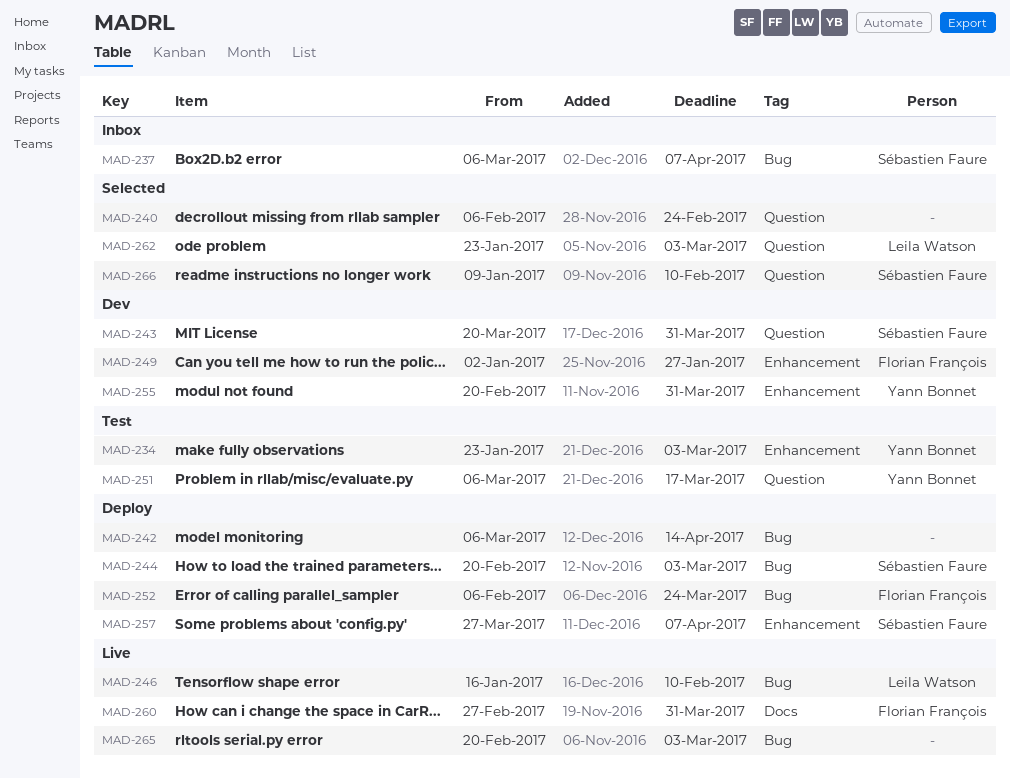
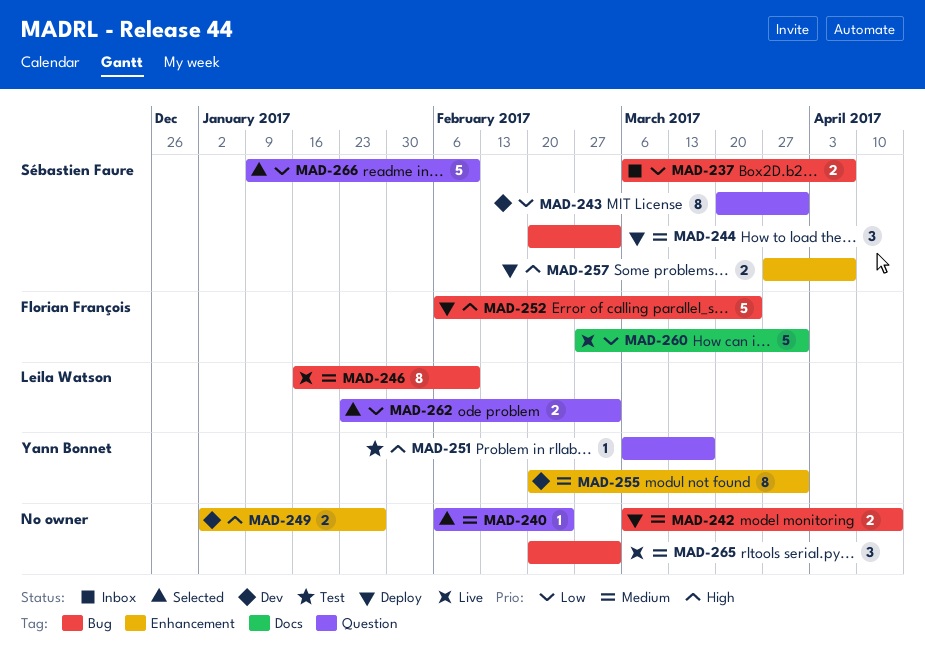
MAD-234: present -> none
MAD-249, owner: Florian François -> none

